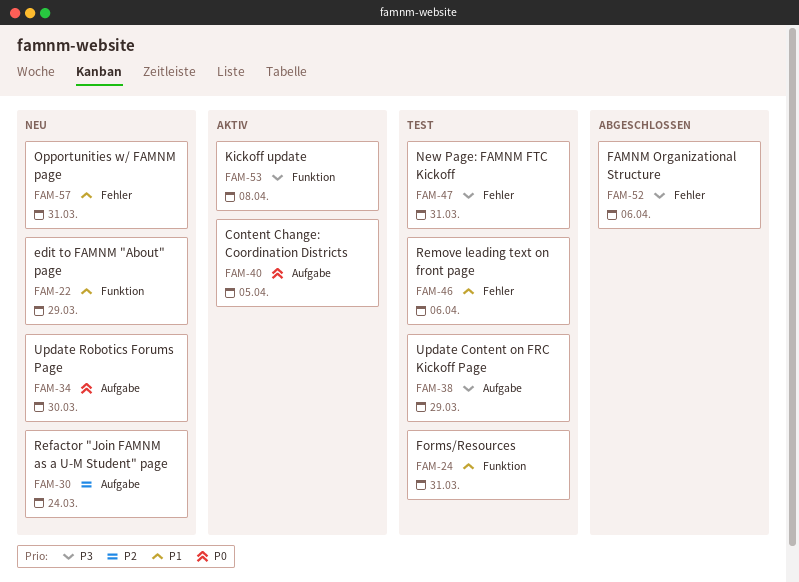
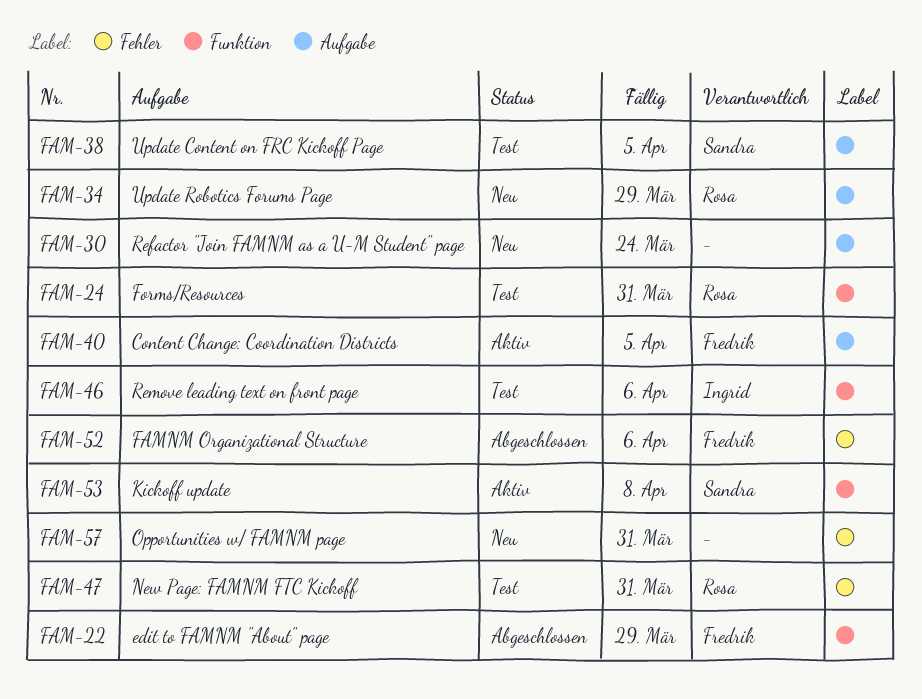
FAM-22, status: Neu -> Abgeschlossen
FAM-34, due: Mar 30 -> Mar 29
FAM-38, due: Mar 29 -> Apr 5
FAM-46, label: Fehler -> Funktion

